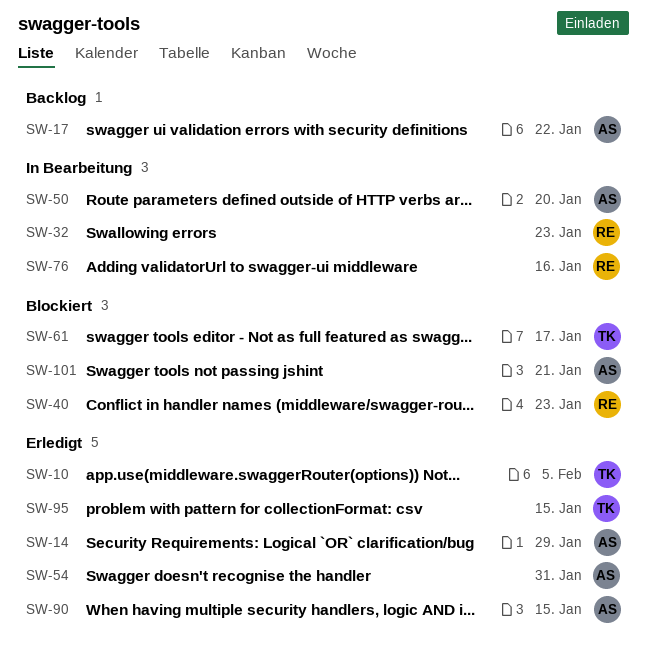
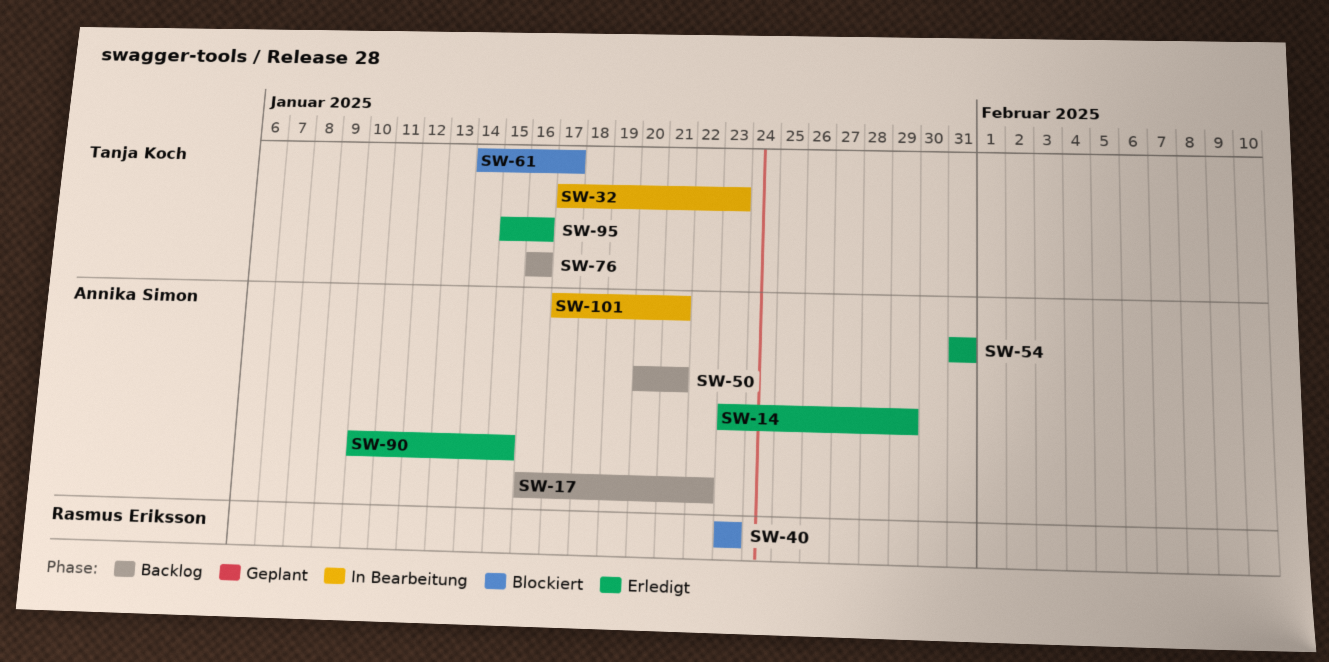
SW-10: present -> none
SW-32, owner: Rasmus Eriksson -> Tanja Koch
SW-50, status: In Bearbeitung -> Backlog
SW-50, due: Jan 20 -> Jan 21
SW-76, status: In Bearbeitung -> Backlog
SW-76, owner: Rasmus Eriksson -> Tanja Koch
SW-95, due: Jan 15 -> Jan 16
SW-101, status: Blockiert -> In Bearbeitung

